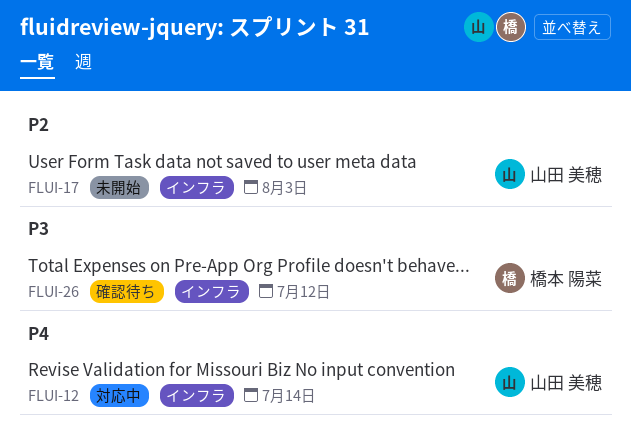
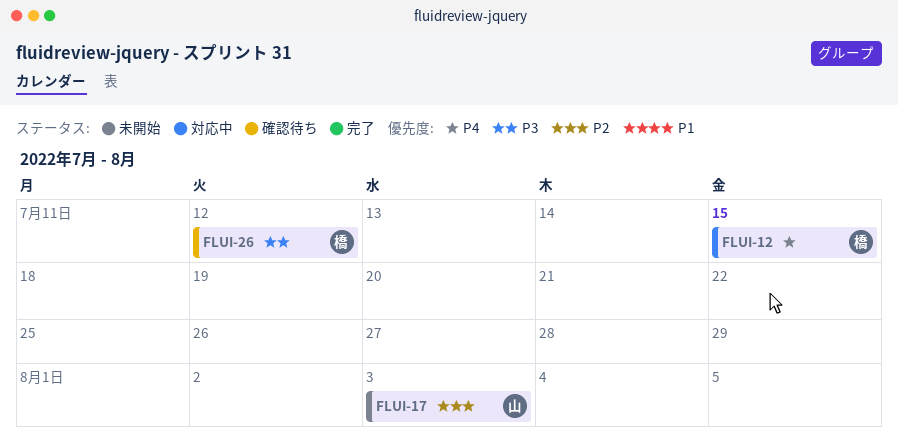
FLUI-12, owner: 山田 美穂 -> 橋本 陽菜
FLUI-12, due: Jul 14 -> Jul 15

